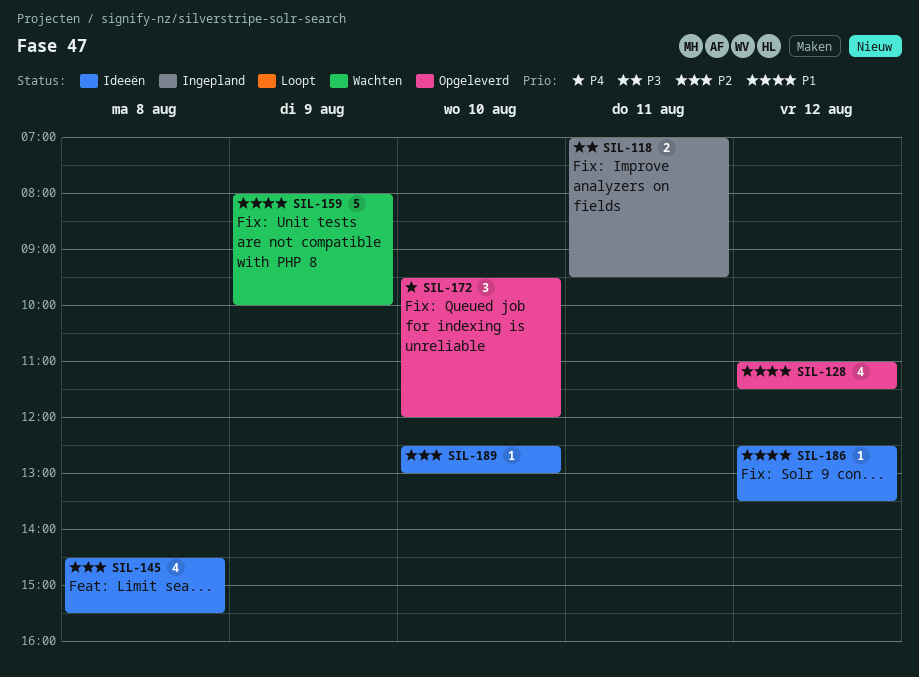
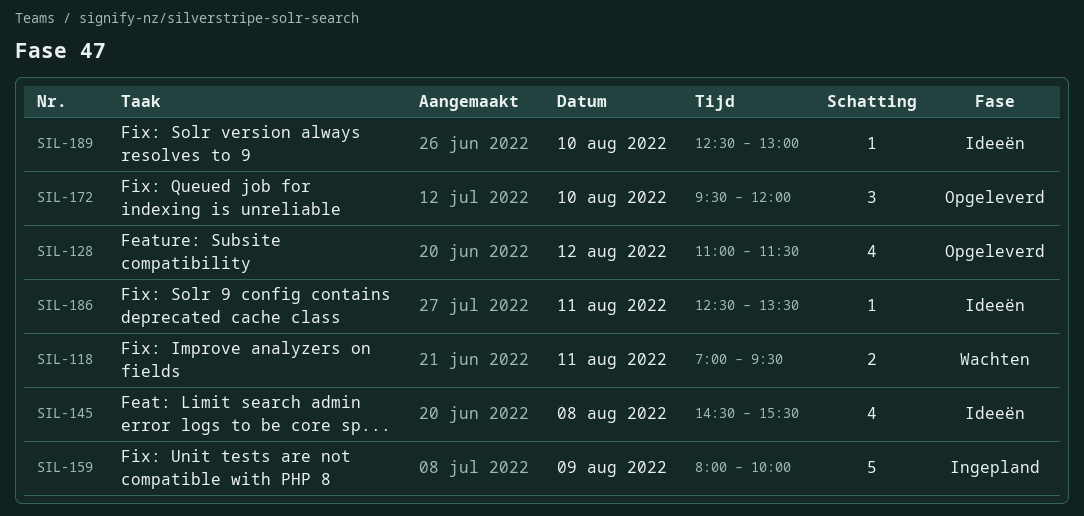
SIL-118, status: Ingepland -> Wachten
SIL-159, status: Wachten -> Ingepland
SIL-186, day: Aug 12 -> Aug 11

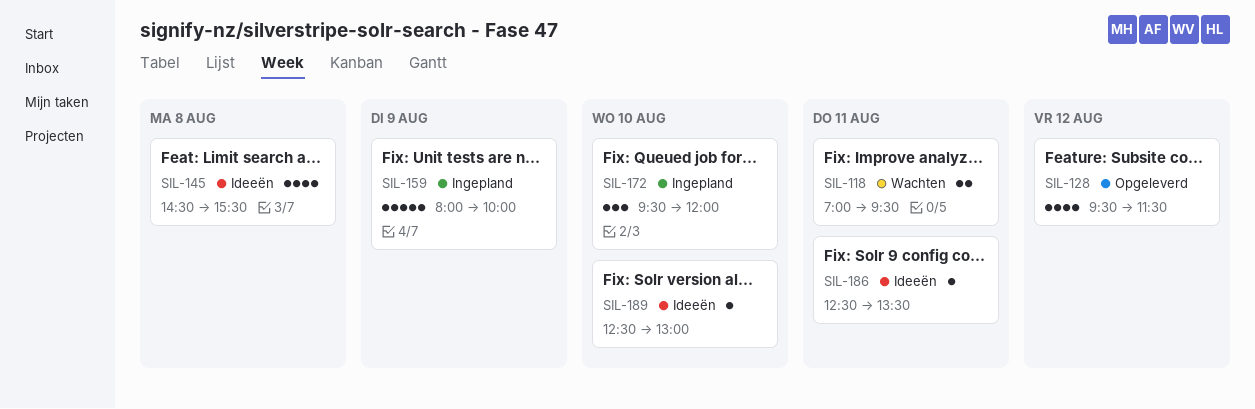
SIL-128, begins: 11:00 -> 09:30
SIL-172, status: Opgeleverd -> Ingepland

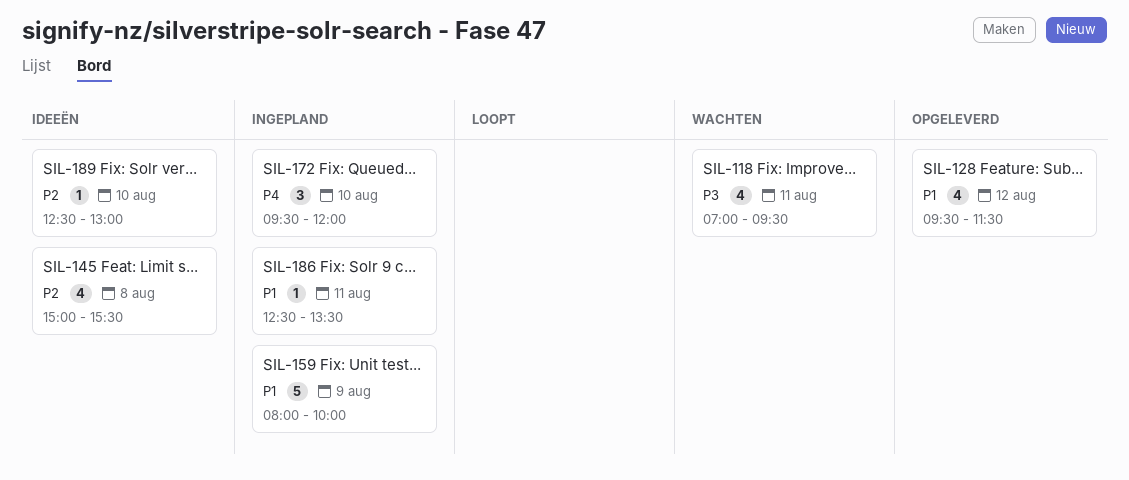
SIL-118, estimate: 2 -> 4
SIL-145, begins: 14:30 -> 15:00
SIL-186, status: Ideeën -> Ingepland

